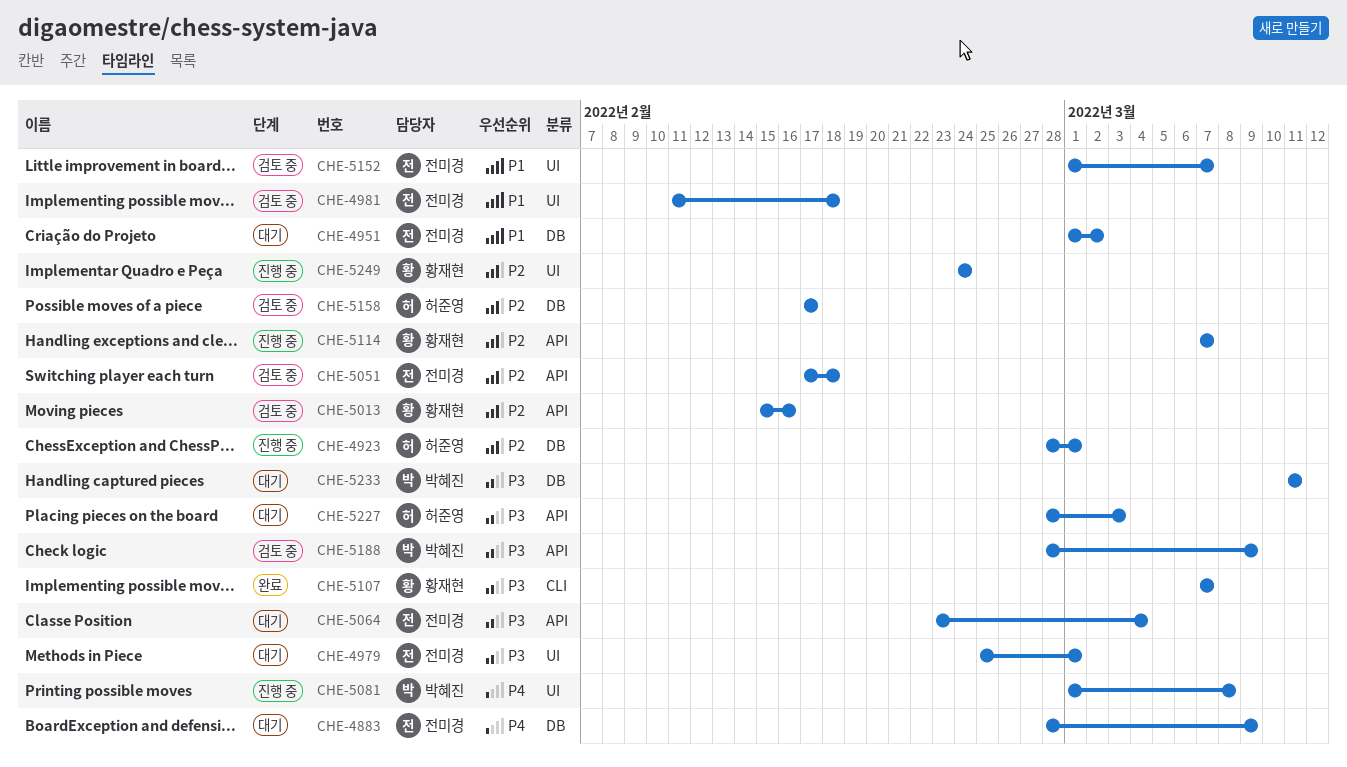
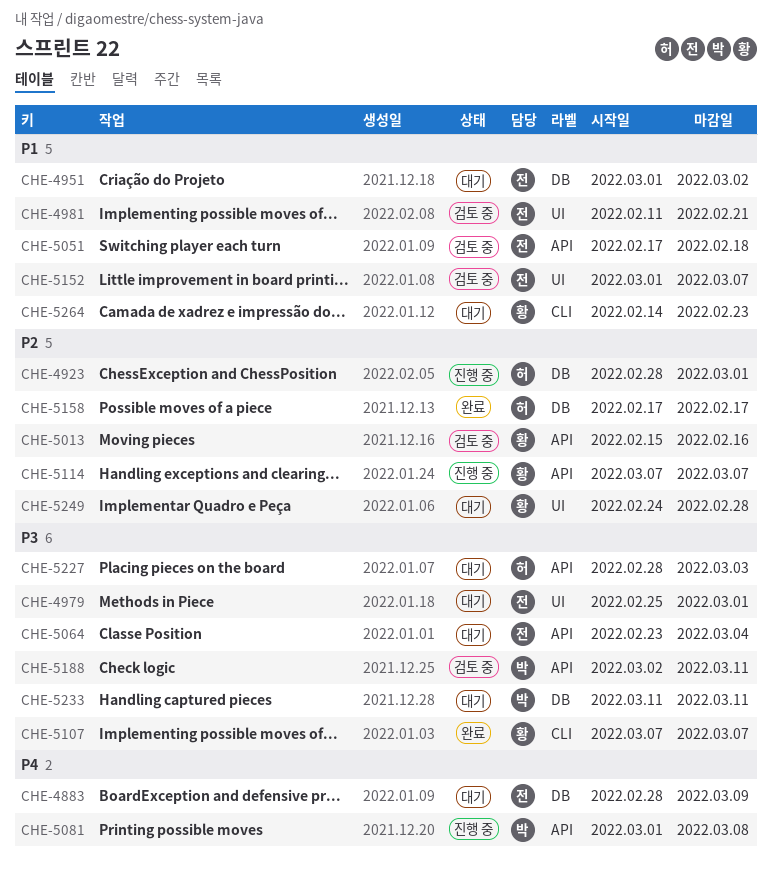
CHE-4981, due: Feb 18 -> Feb 21
CHE-5051, priority: P2 -> P1
CHE-5081, label: UI -> API
CHE-5158, status: 검토 중 -> 완료
CHE-5188, start: Feb 28 -> Mar 2
CHE-5188, due: Mar 9 -> Mar 11
CHE-5249, status: 진행 중 -> 대기
CHE-5249, due: Feb 24 -> Feb 28
CHE-5264: none -> present

